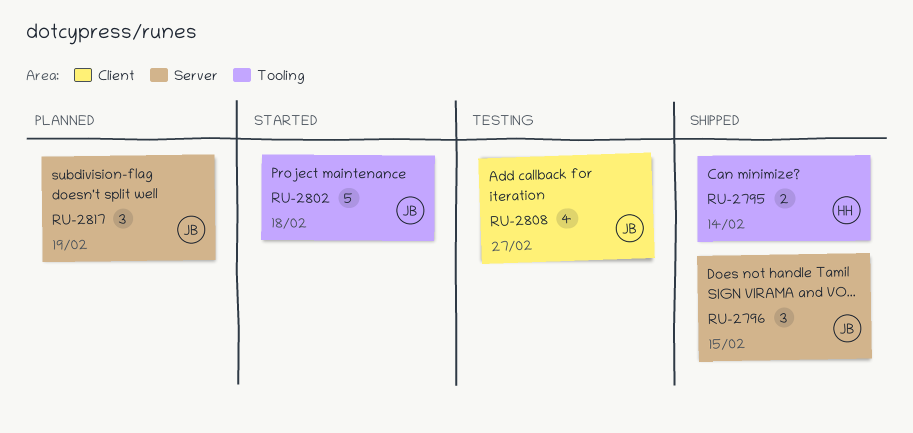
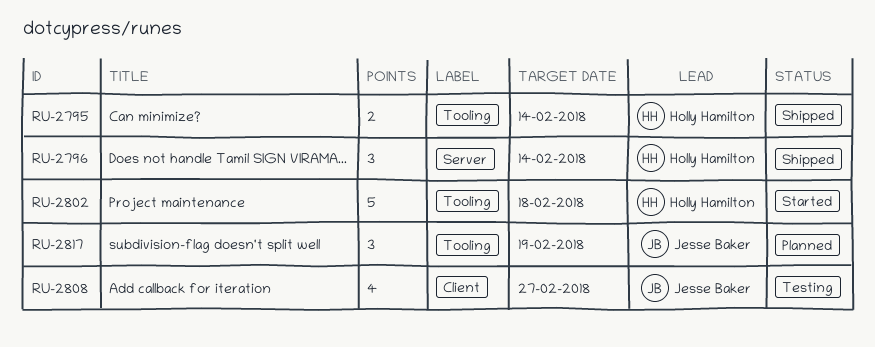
RU-2796, owner: Jesse Baker -> Holly Hamilton
RU-2796, due: Feb 15 -> Feb 14
RU-2802, owner: Jesse Baker -> Holly Hamilton
RU-2817, label: Server -> Tooling

